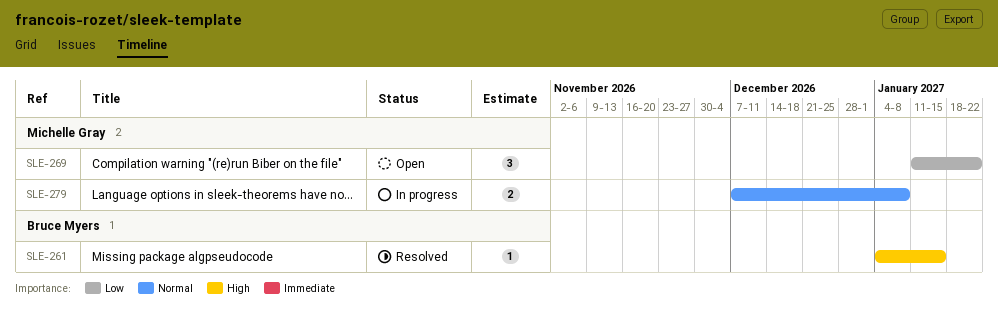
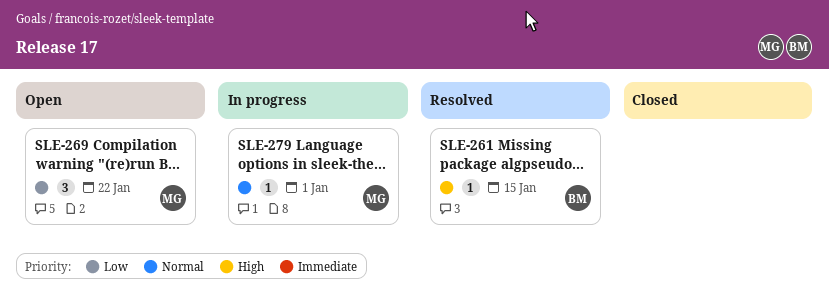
SLE-279, estimate: 2 -> 1
SLE-279, due: Jan 8 -> Jan 1

